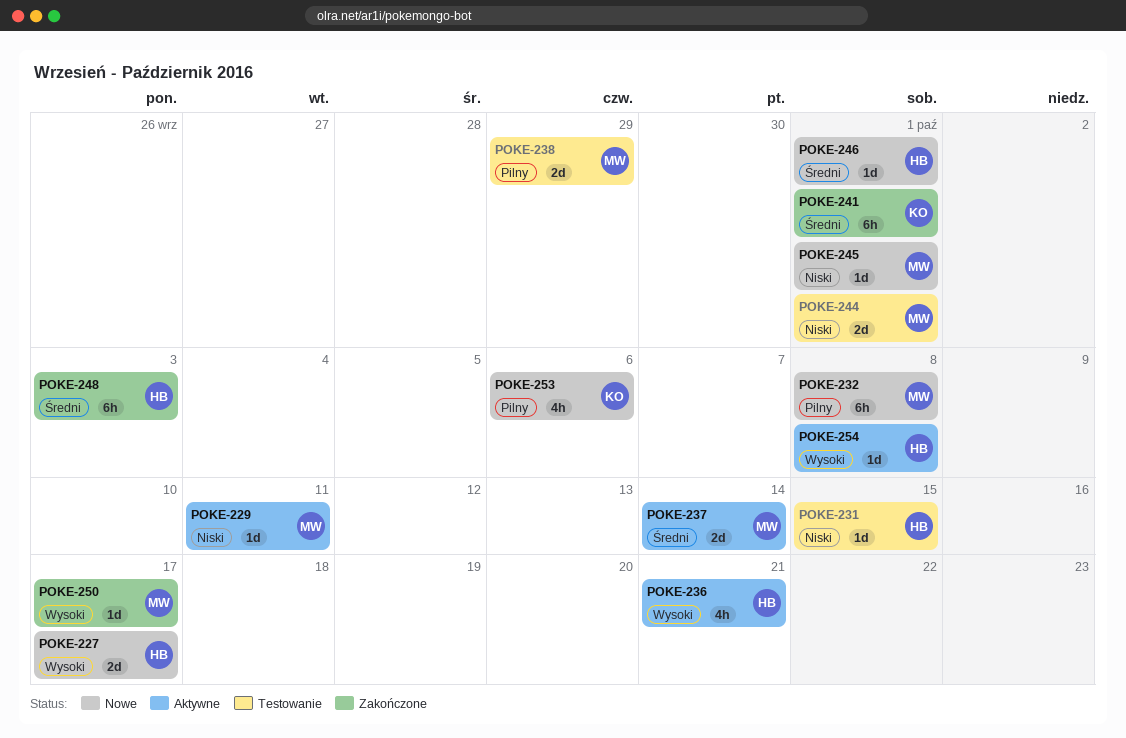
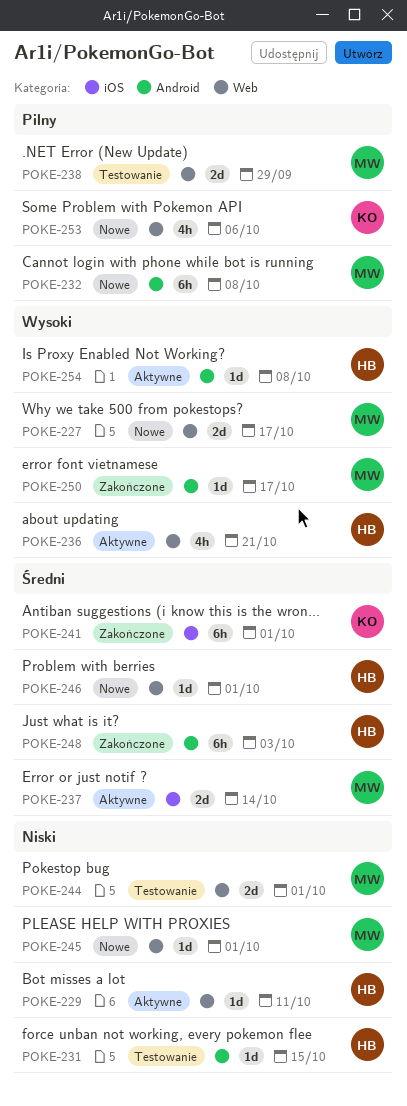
POKE-227, owner: HB -> MW
POKE-229, owner: MW -> HB

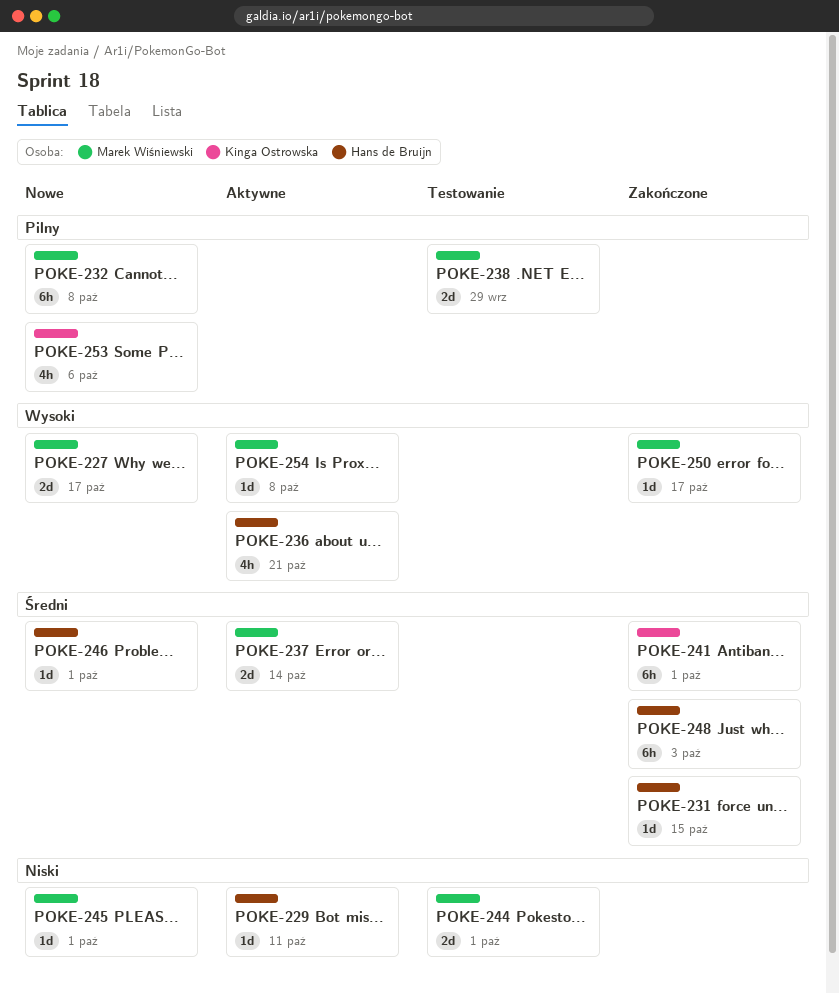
POKE-231, status: Testowanie -> Zakończone
POKE-231, priority: Niski -> Średni
POKE-254, owner: Hans de Bruijn -> Marek Wiśniewski

